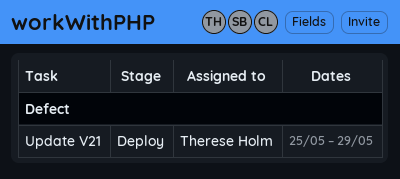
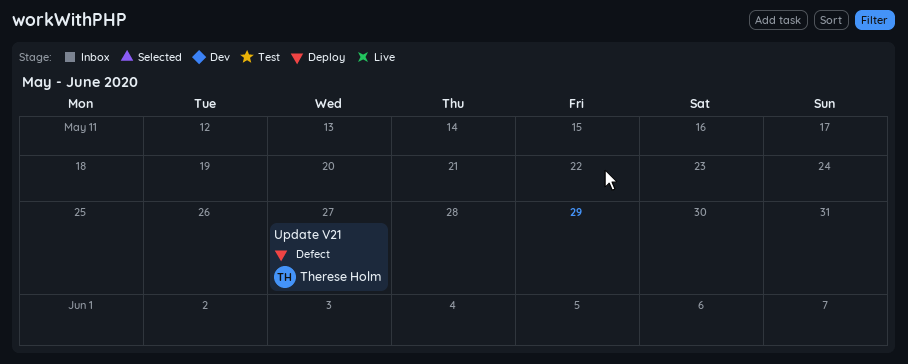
Update V21, due: May 29 -> May 27

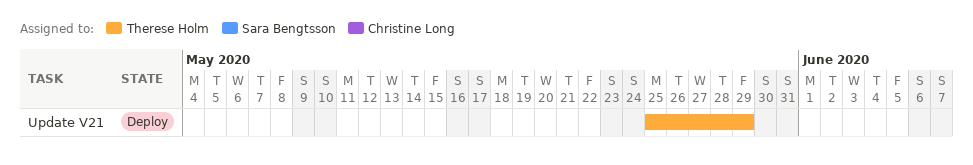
Update V21, due: May 27 -> May 29

